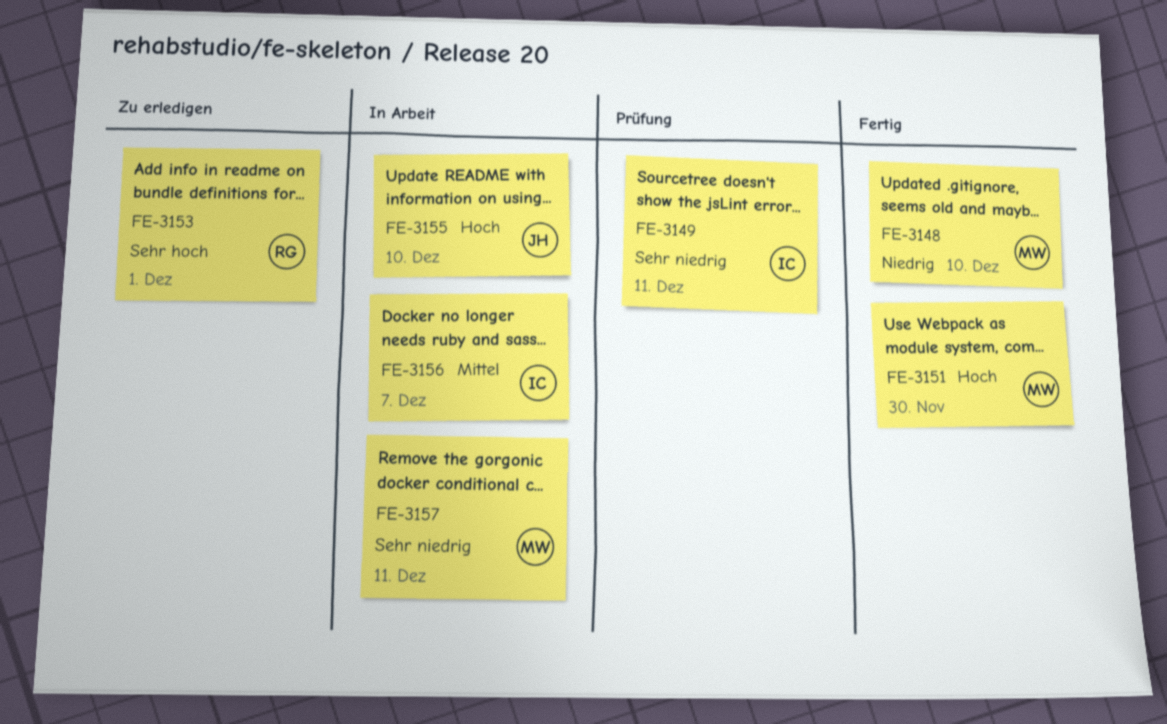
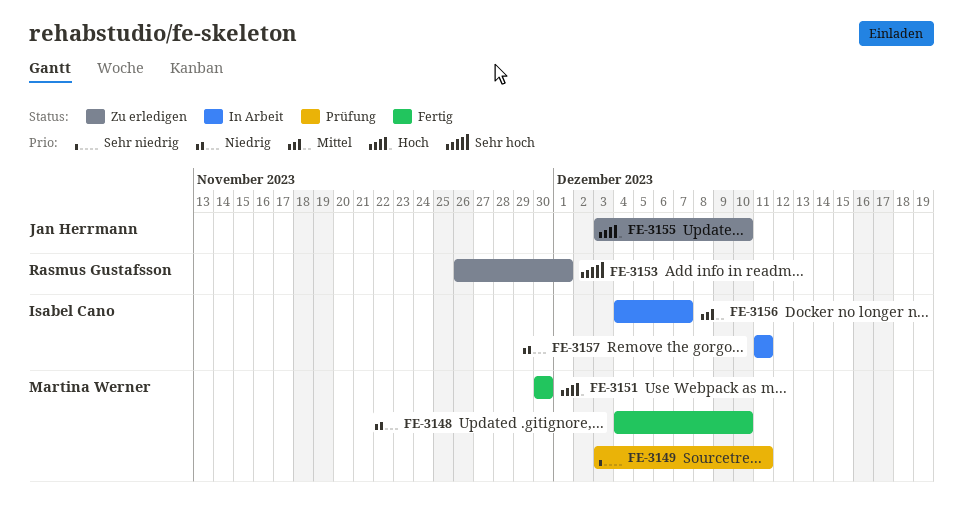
FE-3149, owner: Isabel Cano -> Martina Werner
FE-3155, status: In Arbeit -> Zu erledigen
FE-3157, owner: Martina Werner -> Isabel Cano
FE-3157, priority: Sehr niedrig -> Niedrig

